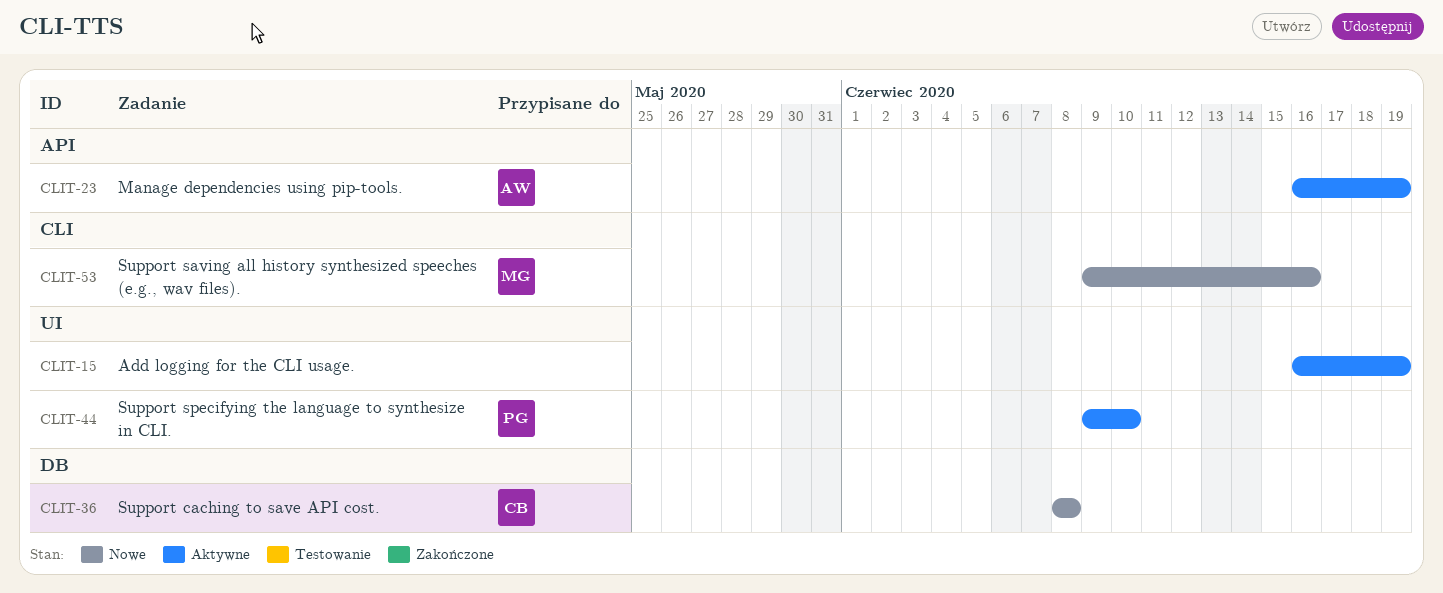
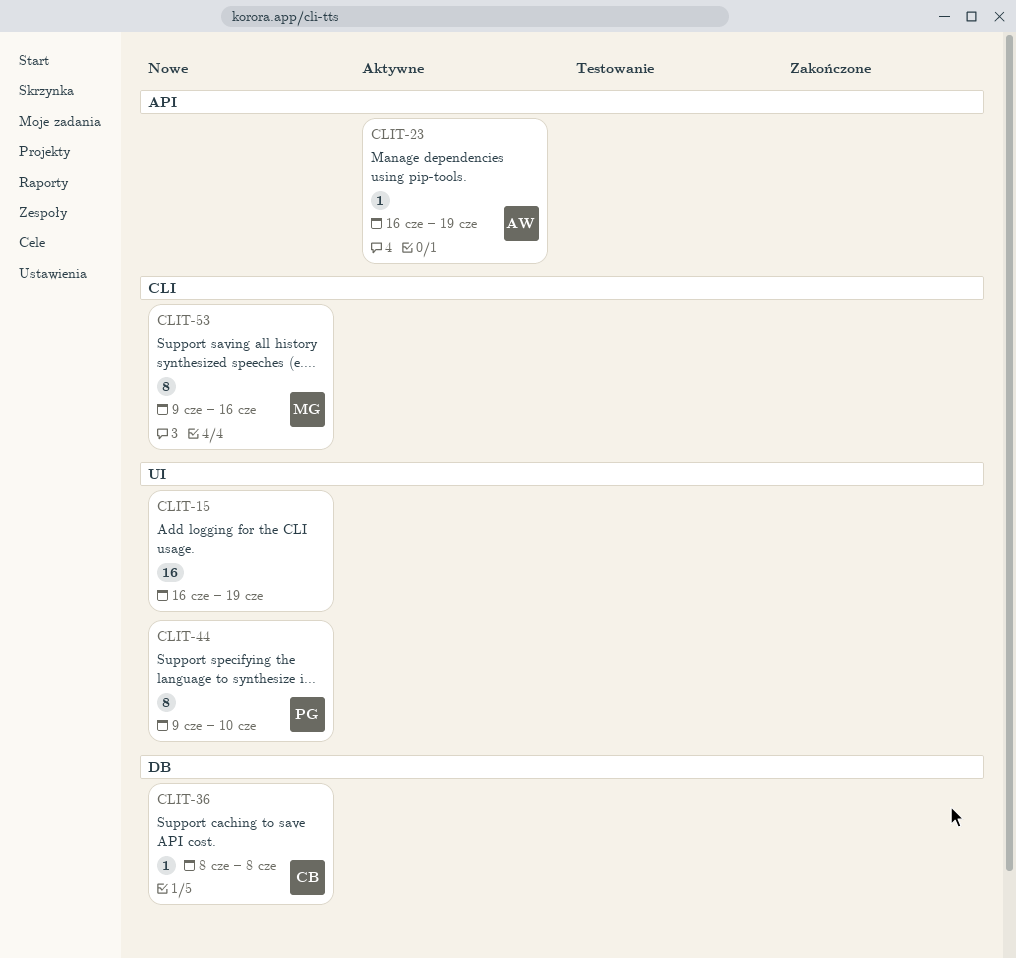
CLIT-15, status: Aktywne -> Nowe
CLIT-44, status: Aktywne -> Nowe

